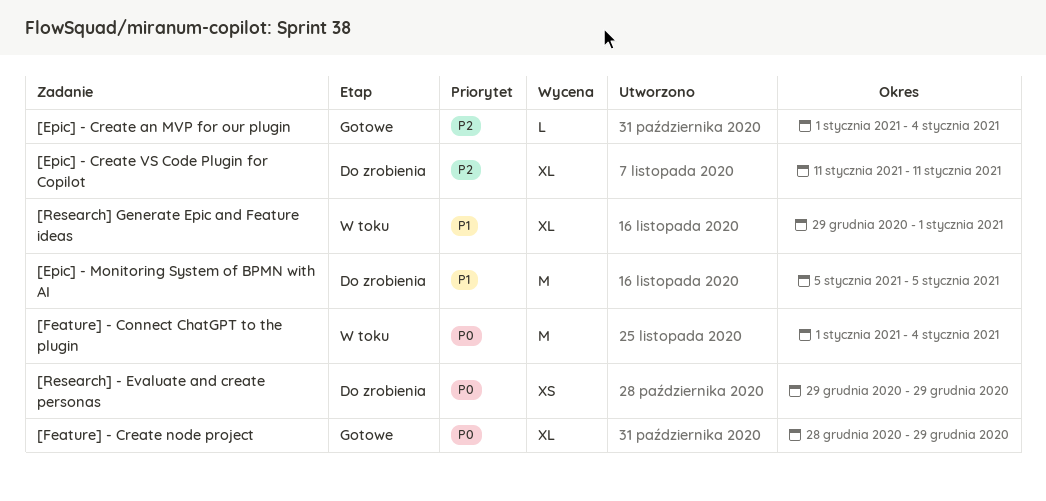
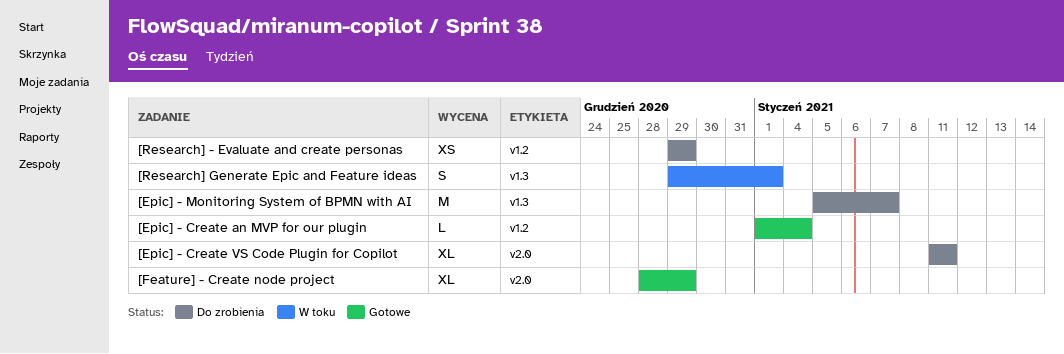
[Epic] - Monitoring System of BPMN with AI, due: Jan 5 -> Jan 7
[Feature] - Connect ChatGPT to the plugin: present -> none
[Research] Generate Epic and Feature ideas, estimate: XL -> S

